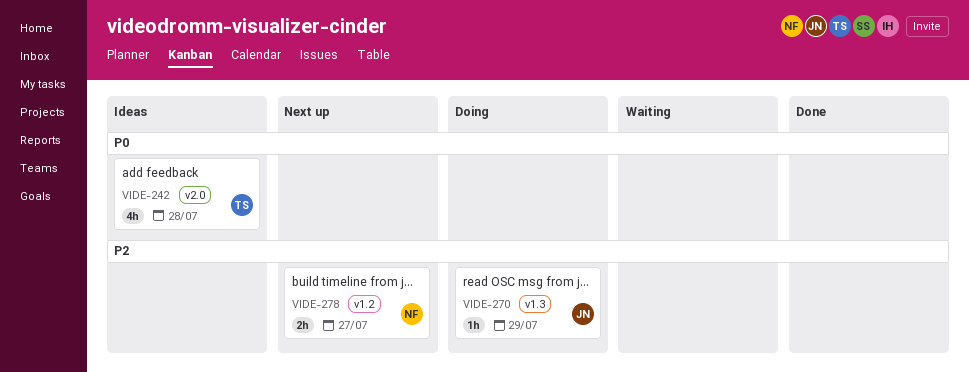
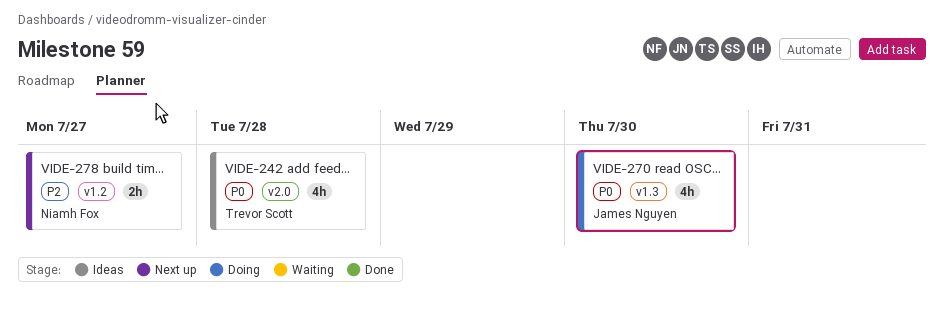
VIDE-270, priority: P2 -> P0
VIDE-270, estimate: 1h -> 4h
VIDE-270, due: Jul 29 -> Jul 30

